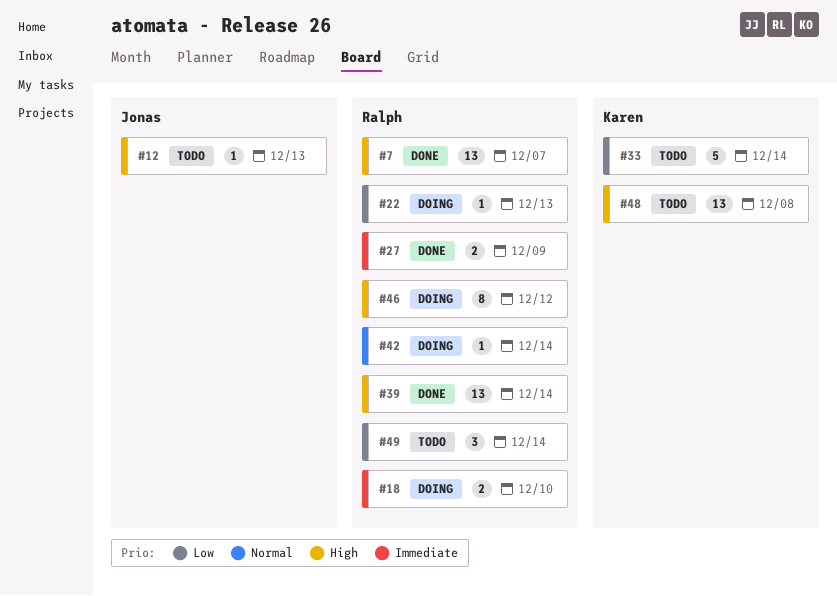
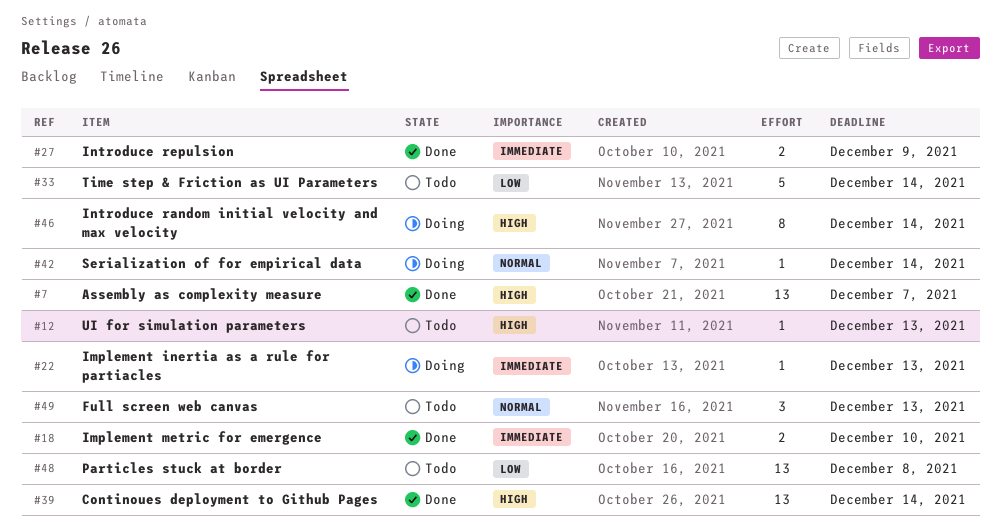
#18, status: Doing -> Done
#22, priority: Low -> Immediate
#46, due: Dec 12 -> Dec 14
#48, priority: High -> Low
#49, priority: Low -> Normal
#49, due: Dec 14 -> Dec 13

